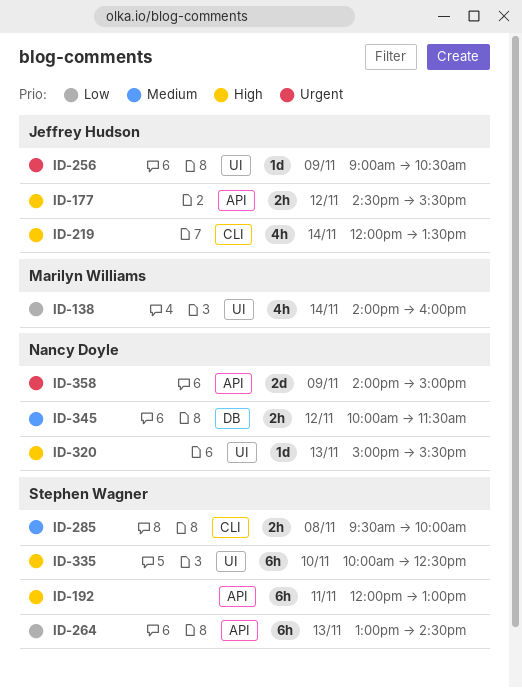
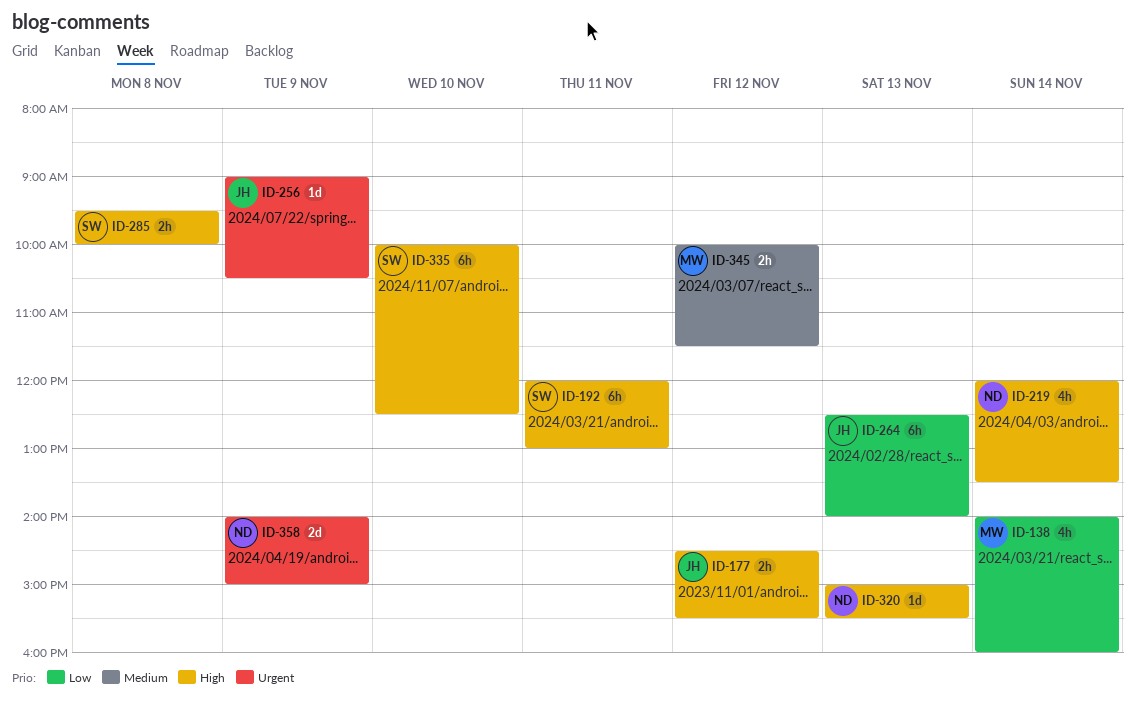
ID-219, owner: Jeffrey Hudson -> Nancy Doyle
ID-264, owner: Stephen Wagner -> Jeffrey Hudson
ID-264, begins: 13:00 -> 12:30
ID-264, ends: 14:30 -> 14:00
ID-285, priority: Medium -> High
ID-345, owner: Nancy Doyle -> Marilyn Williams

